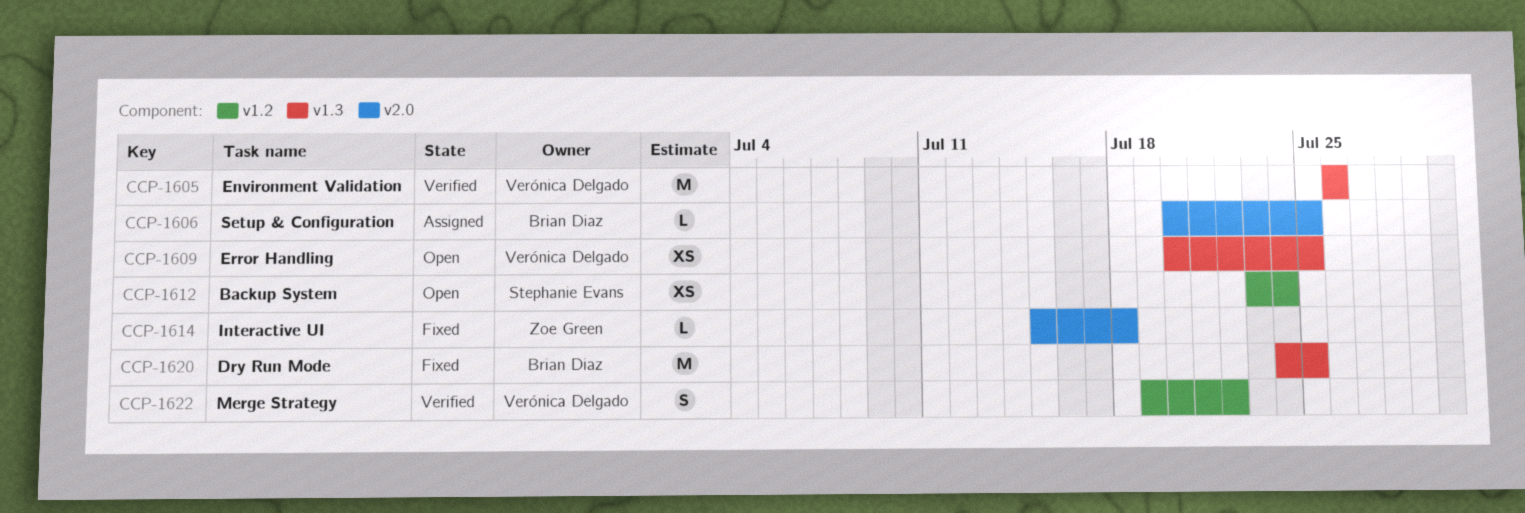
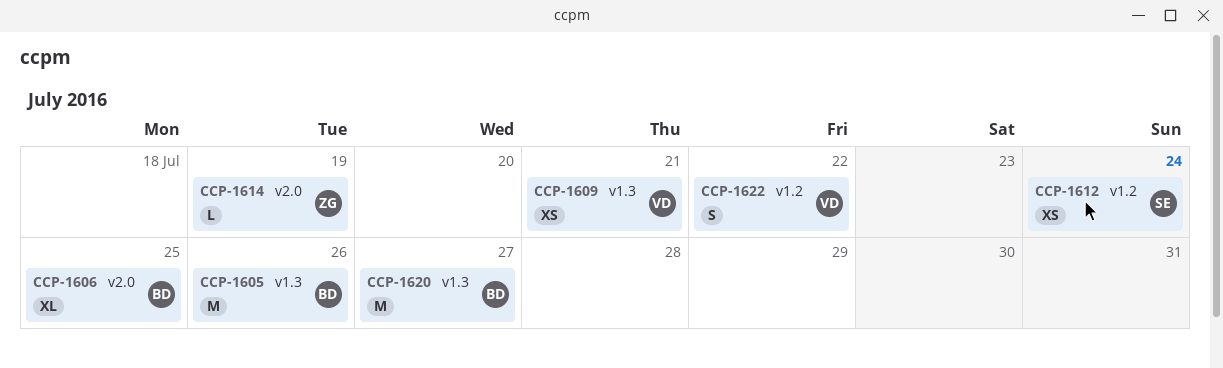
CCP-1605, owner: Verónica Delgado -> Brian Diaz
CCP-1606, estimate: L -> XL
CCP-1609, due: Jul 25 -> Jul 21
CCP-1614, due: Jul 18 -> Jul 19
CCP-1620, due: Jul 25 -> Jul 27

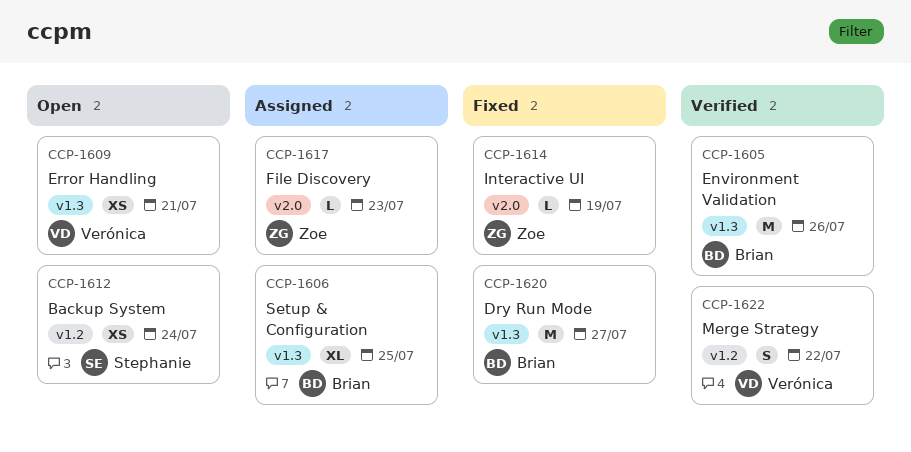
CCP-1606, label: v2.0 -> v1.3
CCP-1617: none -> present

